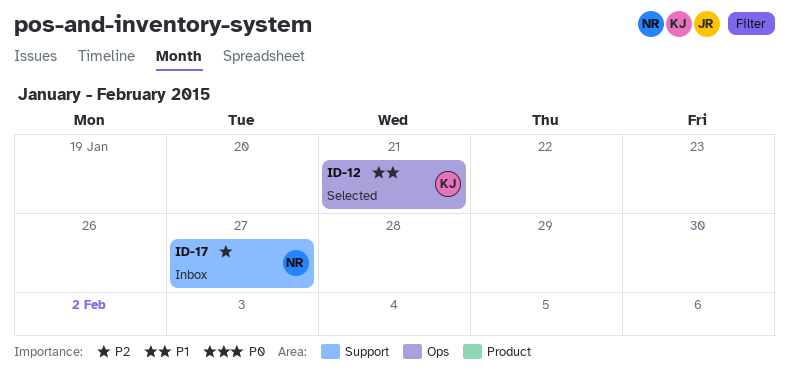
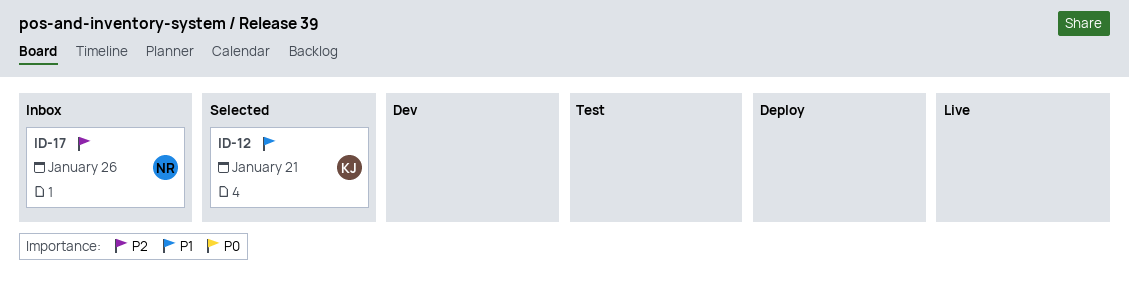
ID-17, due: Jan 27 -> Jan 26

